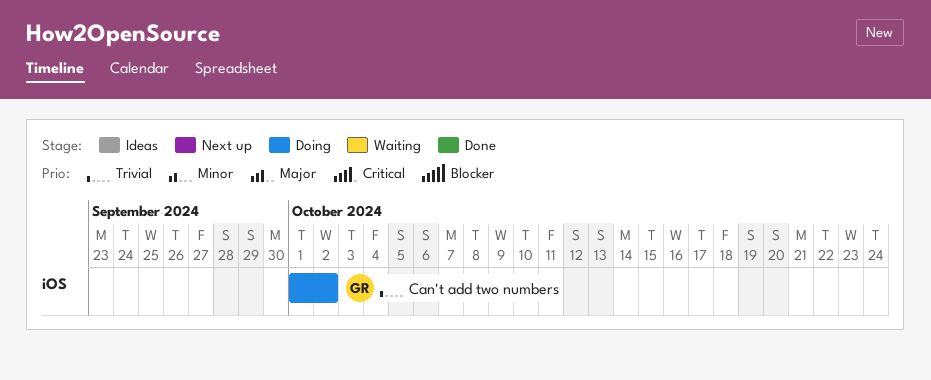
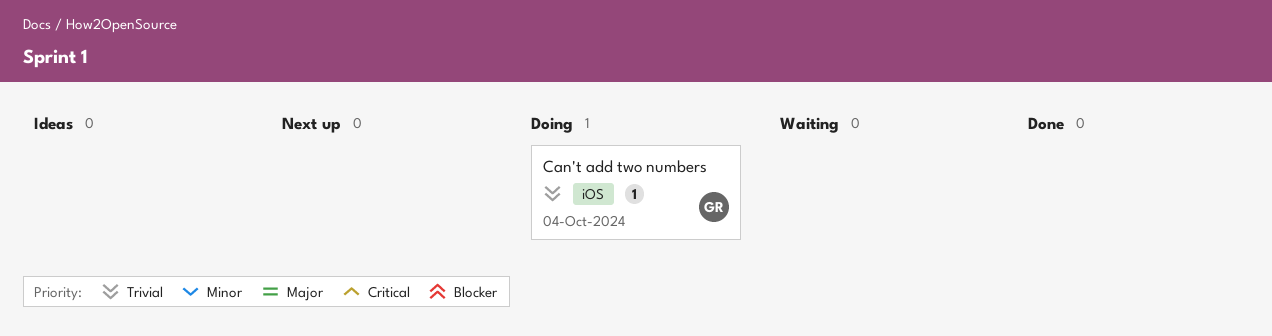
Can't add two numbers, due: Oct 2 -> Oct 4

